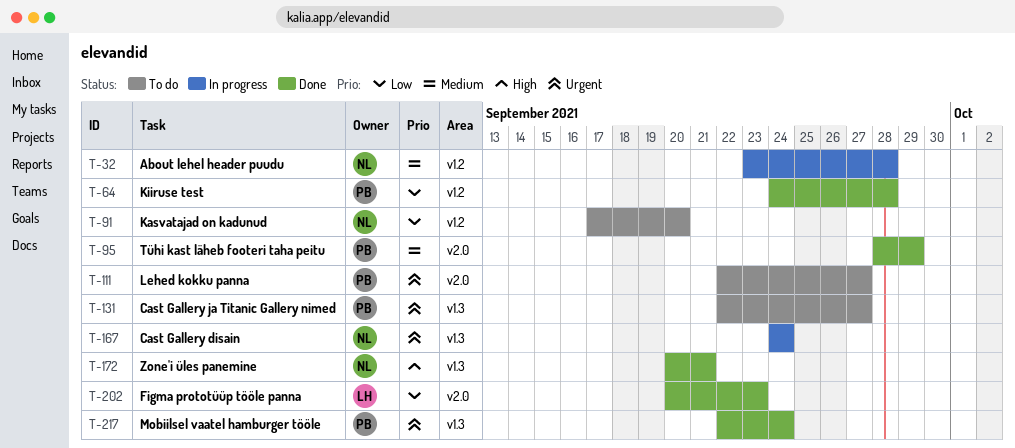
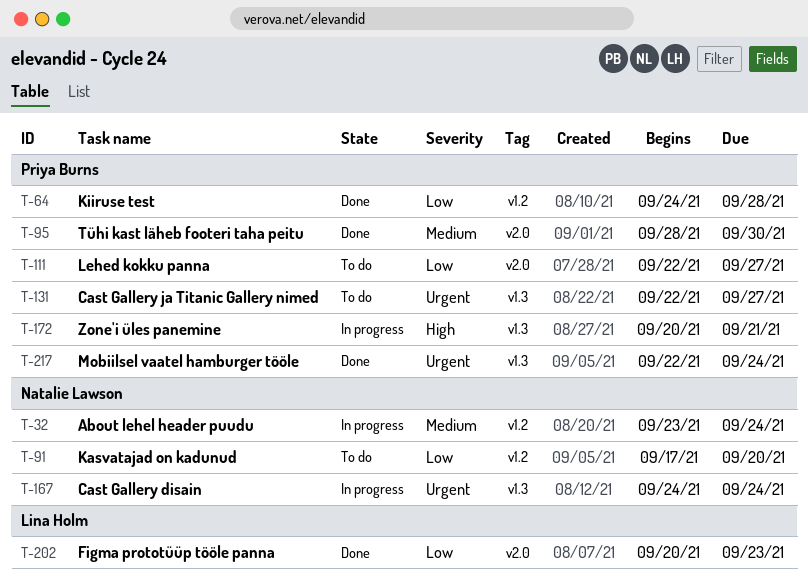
T-32, due: Sep 28 -> Sep 24
T-95, due: Sep 29 -> Sep 30
T-111, priority: Urgent -> Low
T-172, status: Done -> In progress
T-172, owner: Natalie Lawson -> Priya Burns

